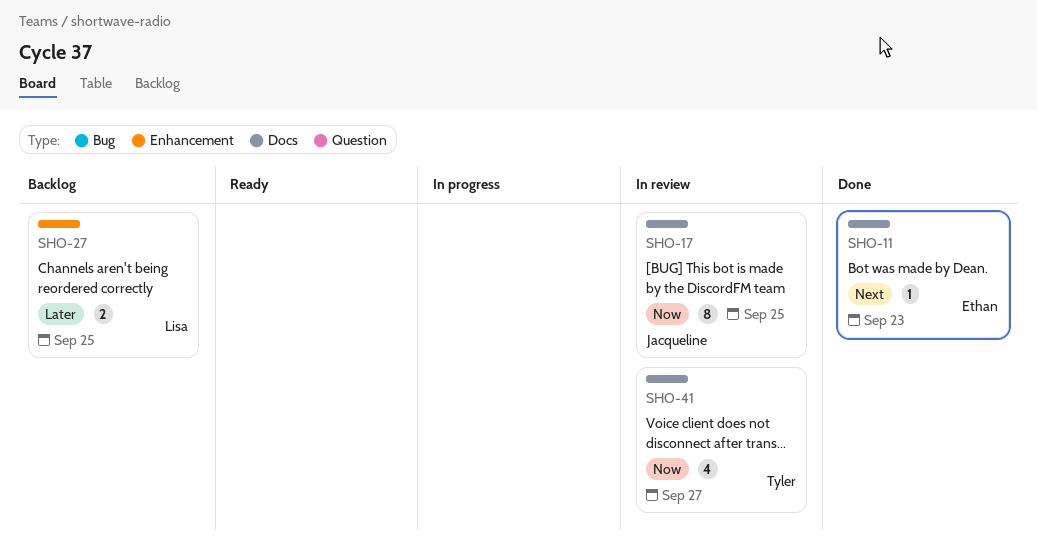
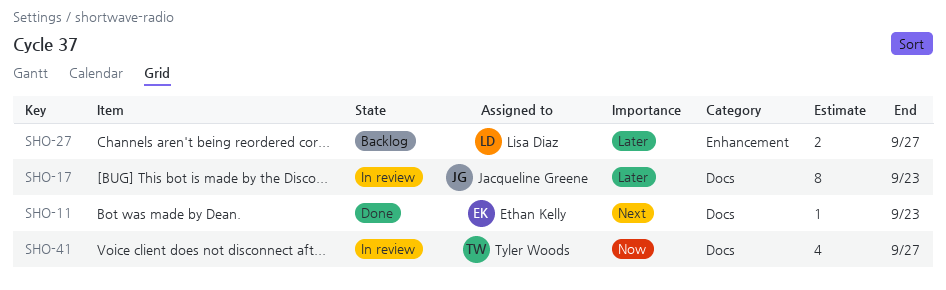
SHO-17, priority: Now -> Later
SHO-17, due: Sep 25 -> Sep 23
SHO-27, due: Sep 25 -> Sep 27

